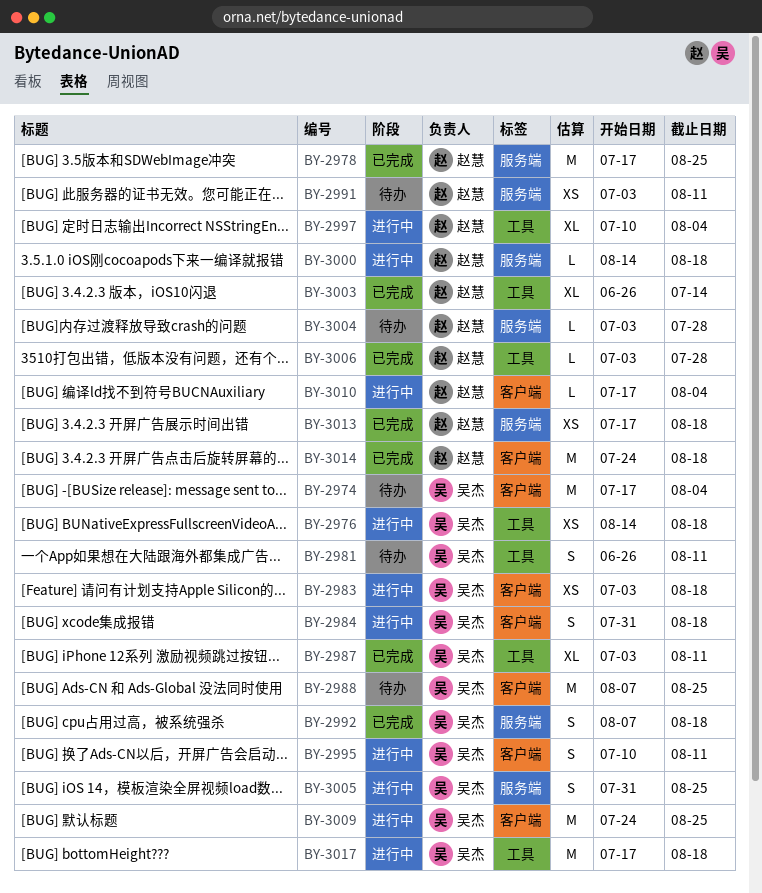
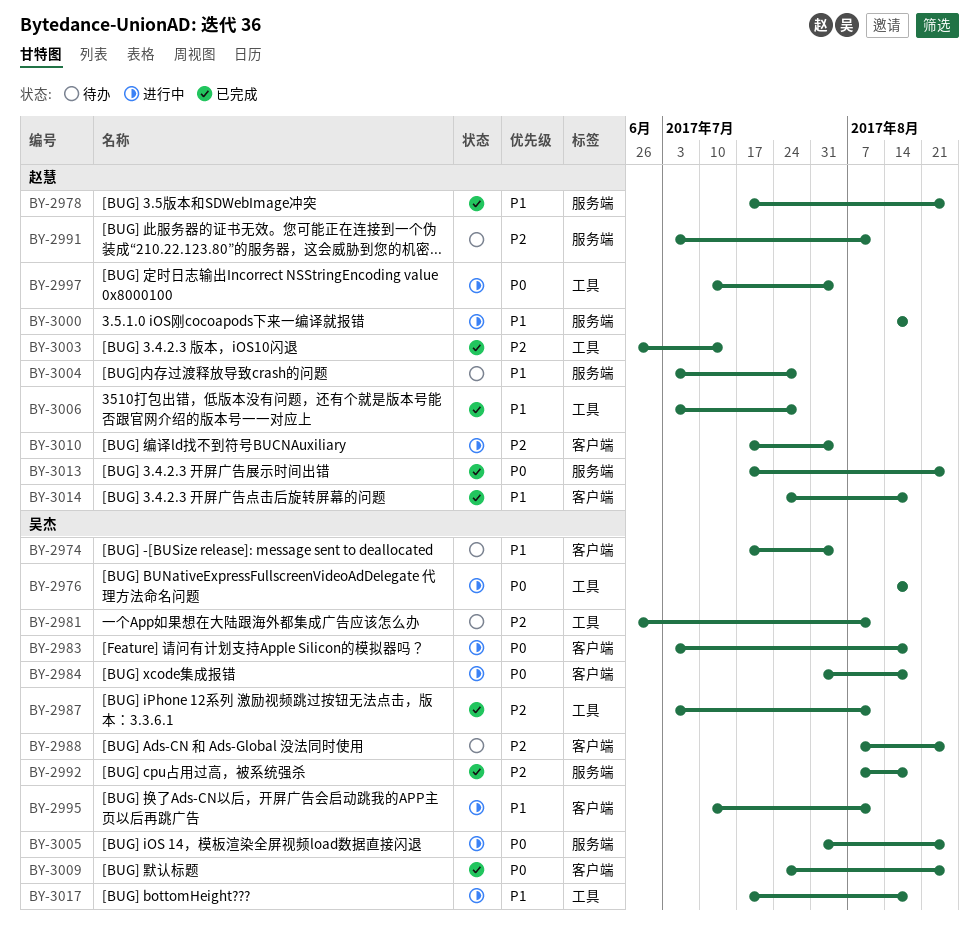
BY-3009, status: 进行中 -> 已完成
BY-3013, due: Aug 18 -> Aug 25

